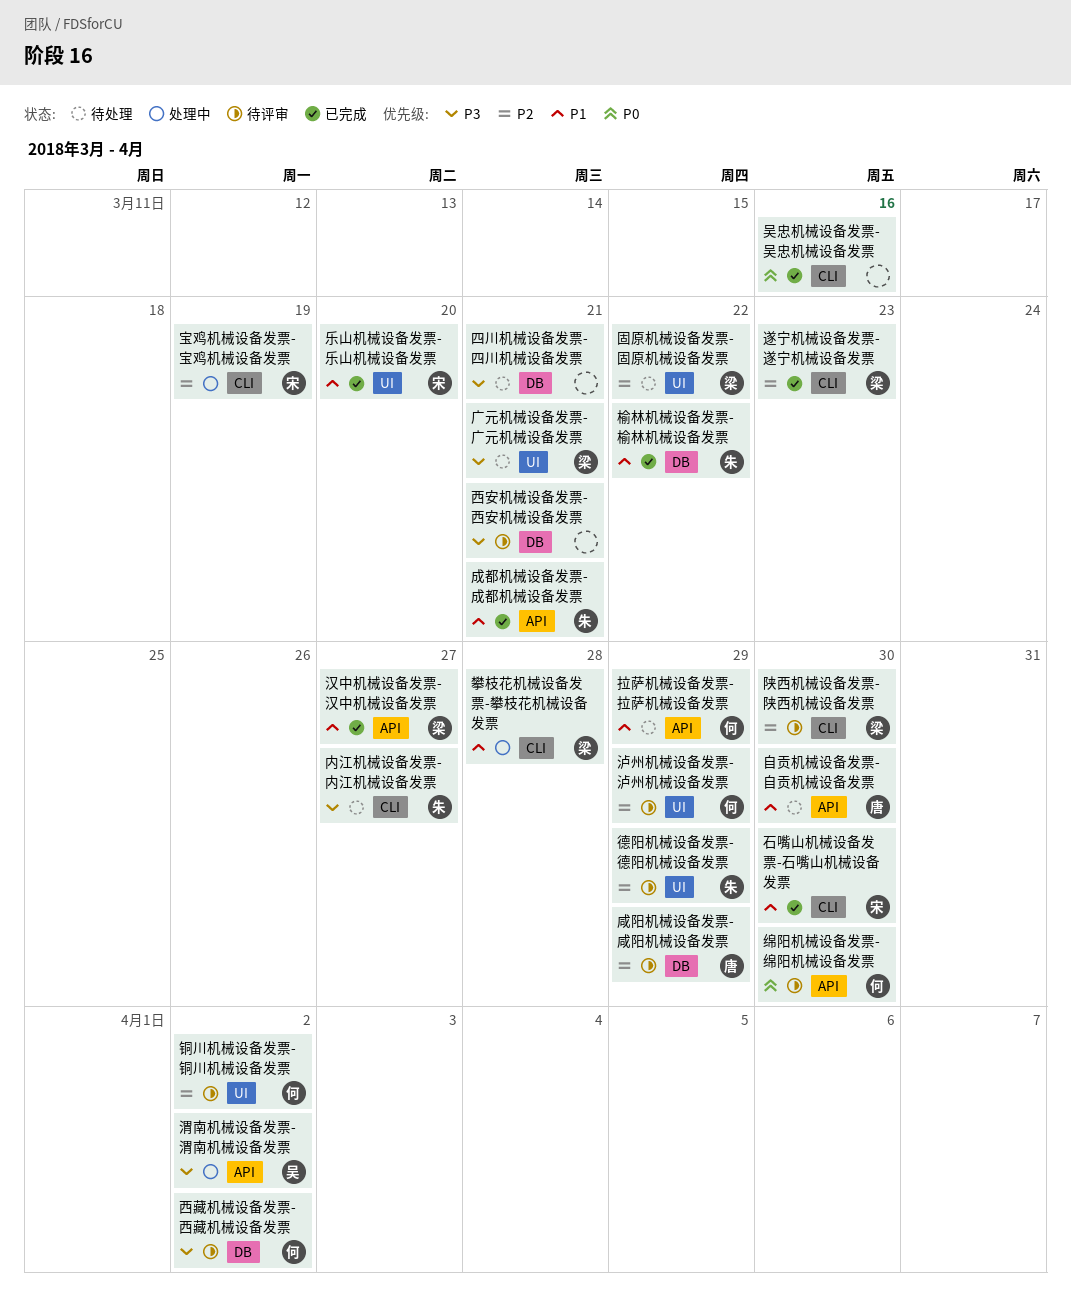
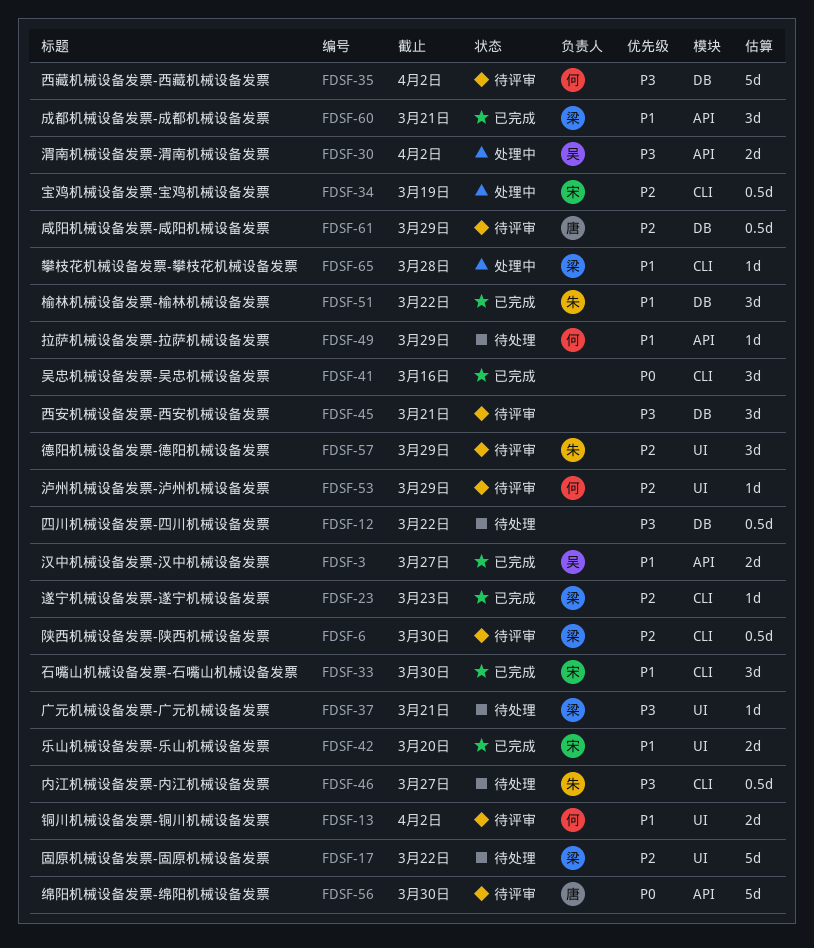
四川机械设备发票-四川机械设备发票, due: Mar 21 -> Mar 22
成都机械设备发票-成都机械设备发票, owner: 朱 -> 梁
汉中机械设备发票-汉中机械设备发票, owner: 梁 -> 吴
绵阳机械设备发票-绵阳机械设备发票, owner: 何 -> 唐
自贡机械设备发票-自贡机械设备发票: present -> none
铜川机械设备发票-铜川机械设备发票, priority: P2 -> P1

